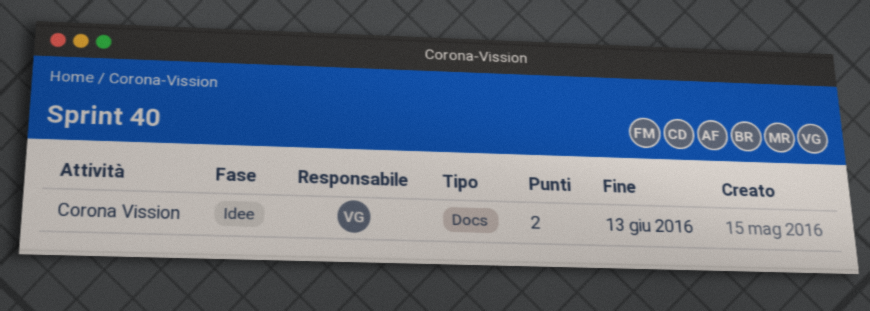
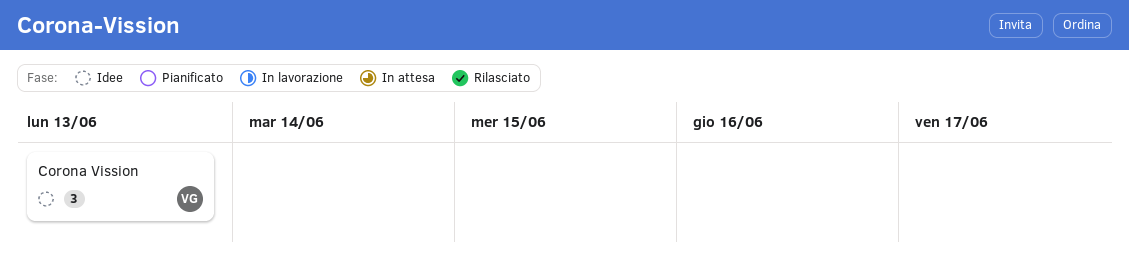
Corona Vission, estimate: 2 -> 3

